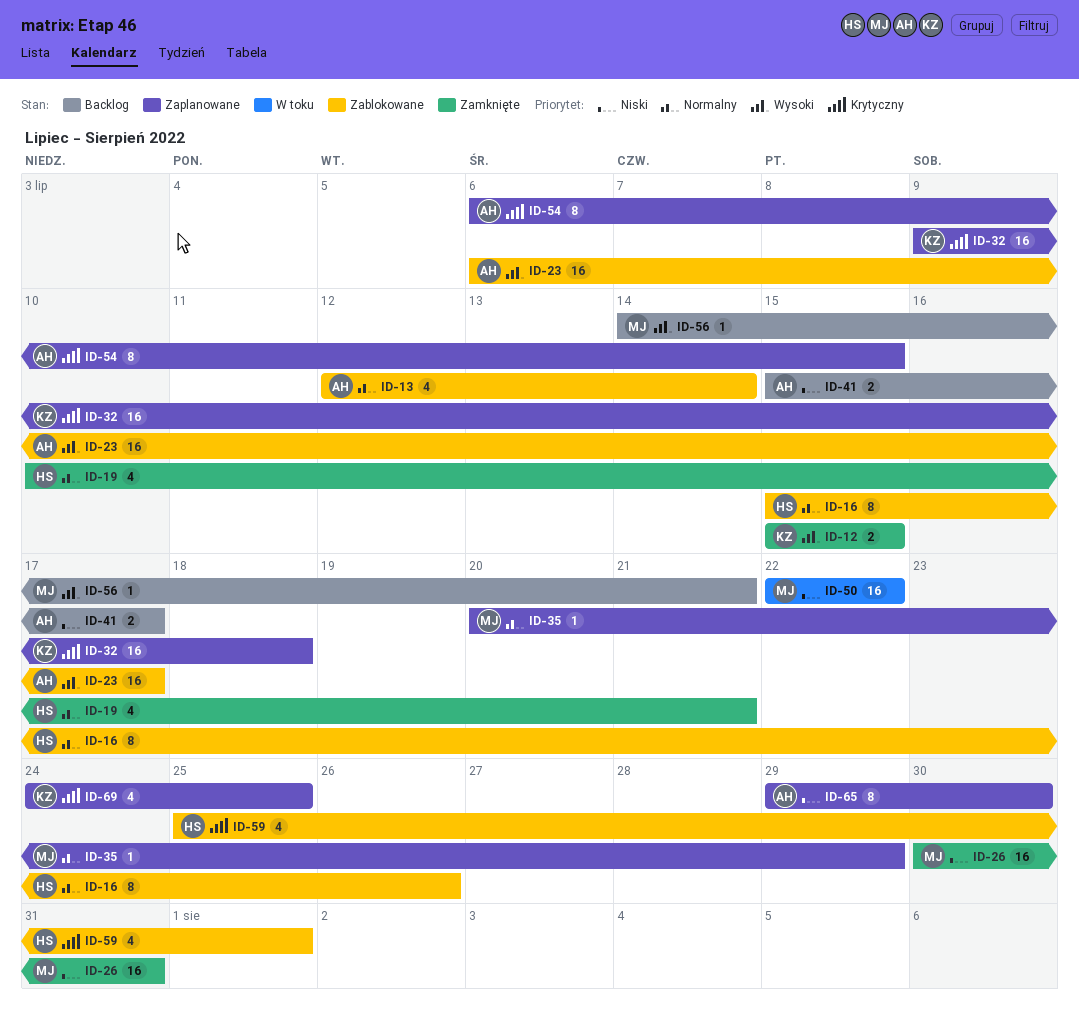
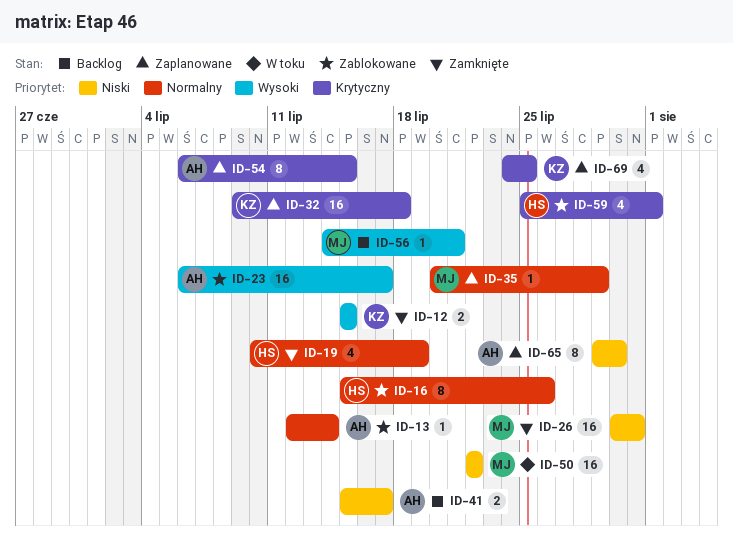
ID-13, estimate: 4 -> 1
ID-19, due: Jul 21 -> Jul 19

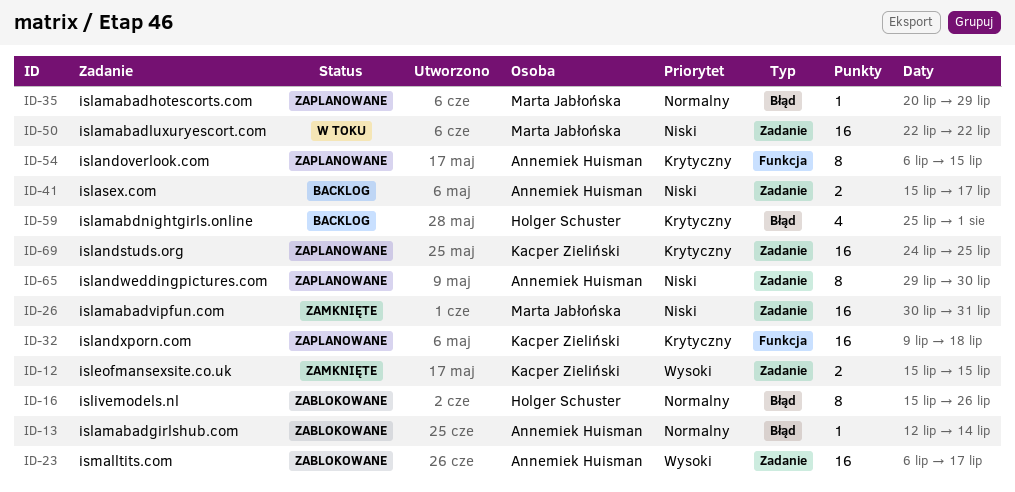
ID-19: present -> none
ID-56: present -> none
ID-59, status: Zablokowane -> Backlog
ID-69, estimate: 4 -> 16

